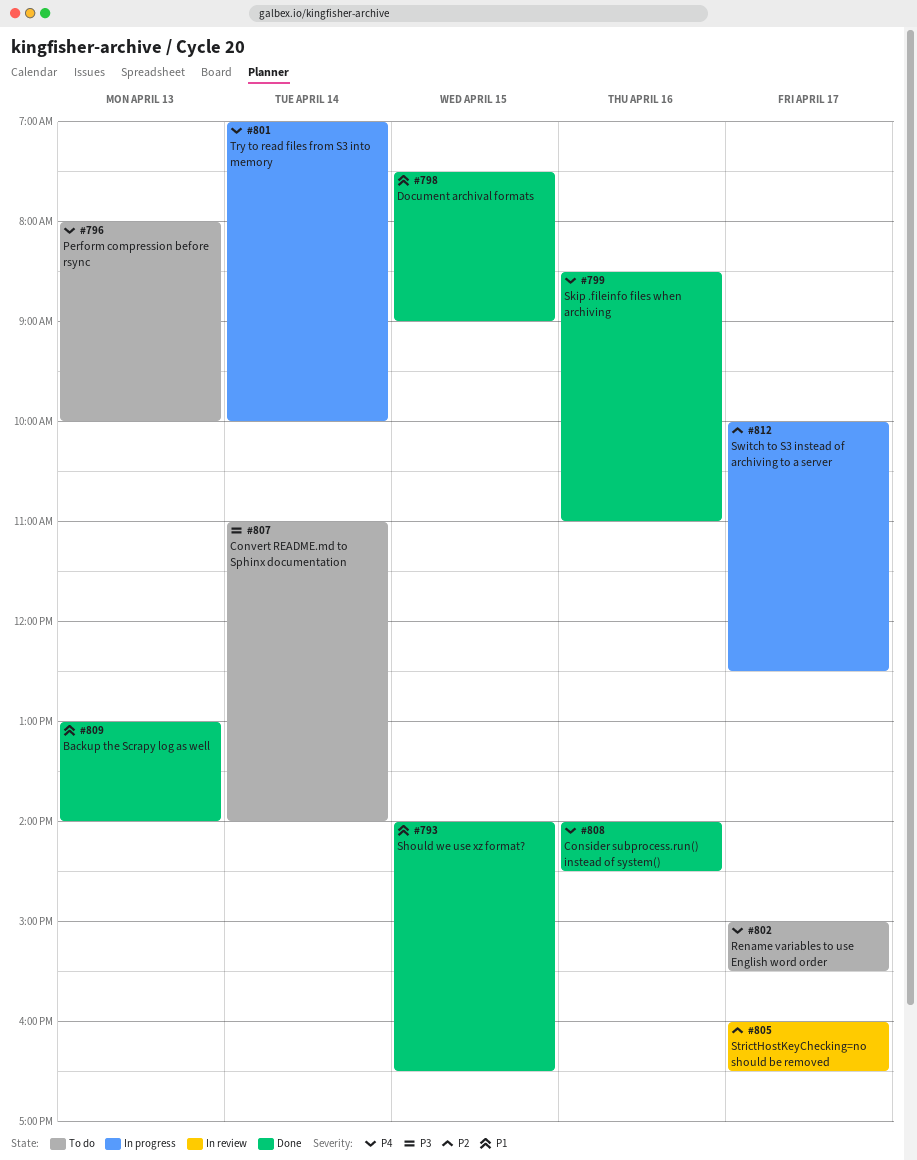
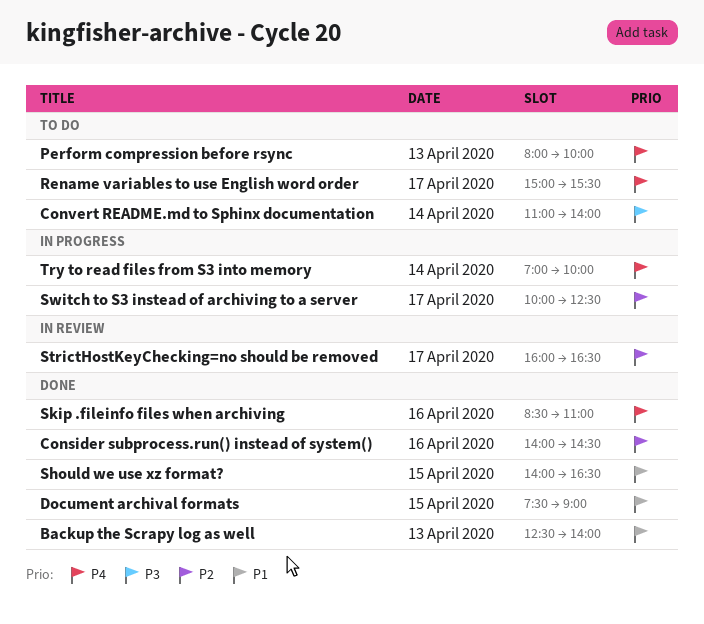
Backup the Scrapy log as well, begins: 13:00 -> 12:30
Consider subprocess.run() instead of system(), priority: P4 -> P2

